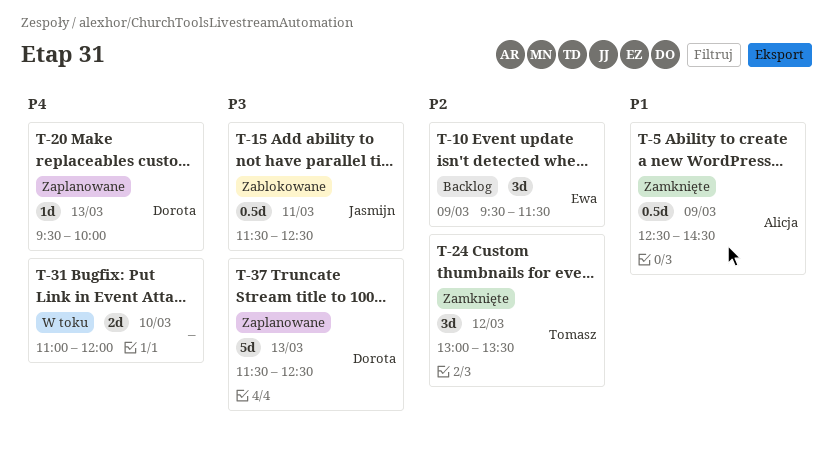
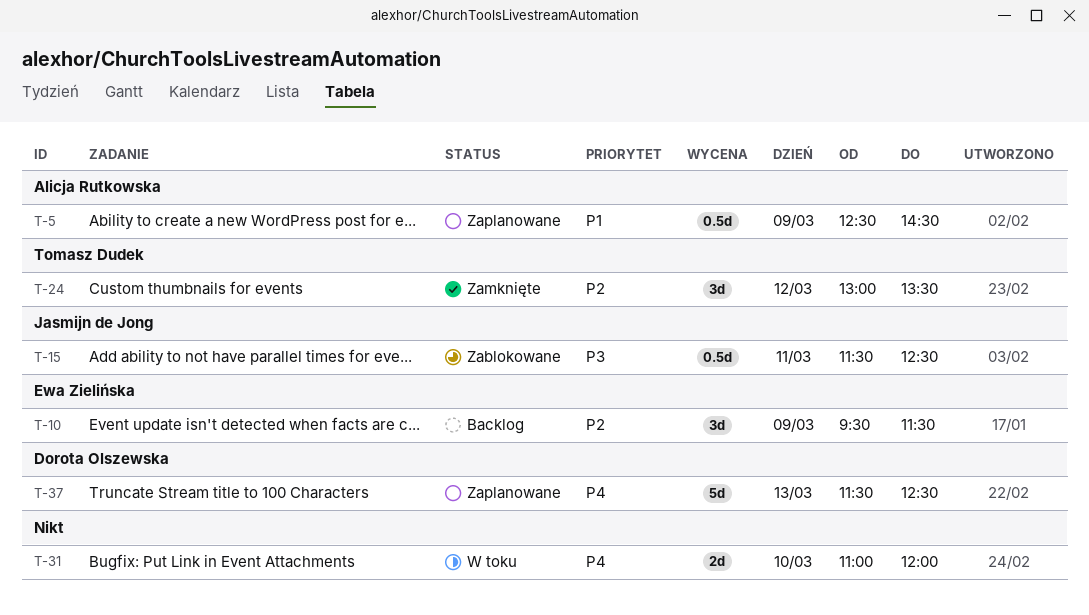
T-5, status: Zamknięte -> Zaplanowane
T-20: present -> none
T-37, priority: P3 -> P4

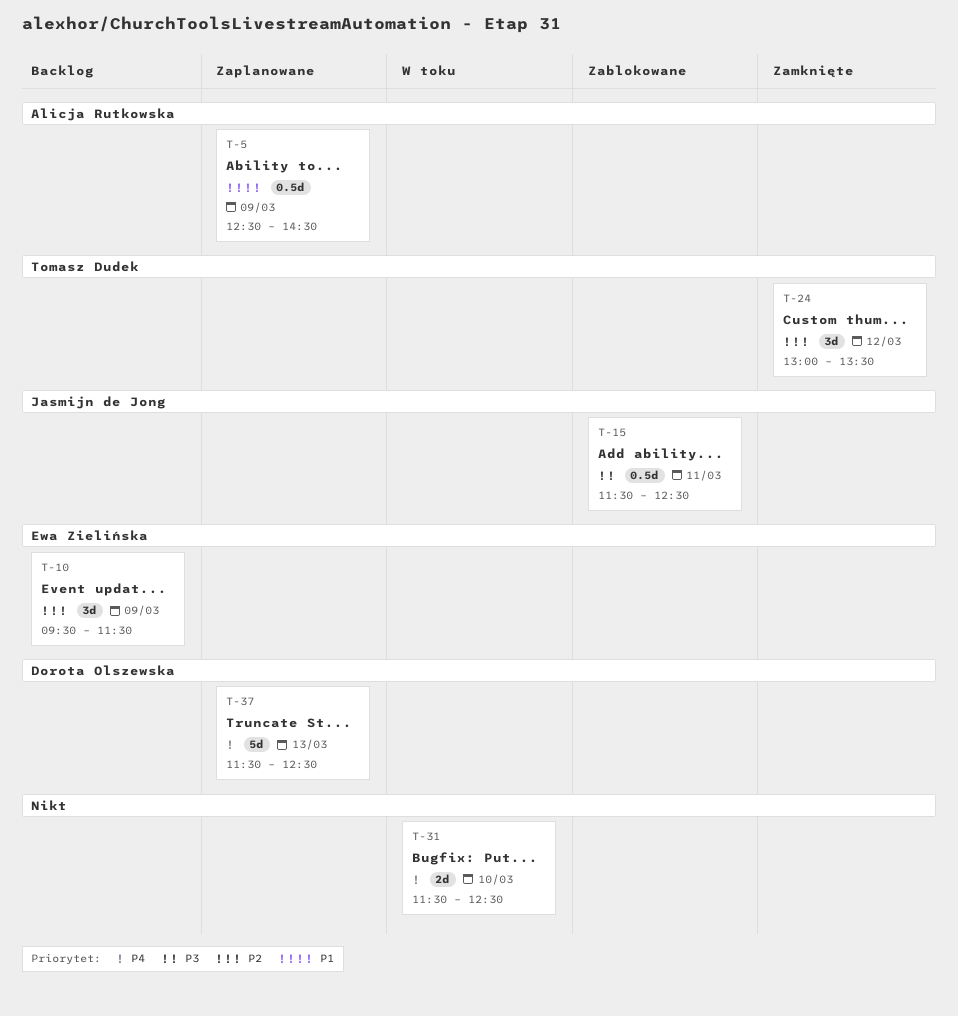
T-31, begins: 11:00 -> 11:30
T-31, ends: 12:00 -> 12:30

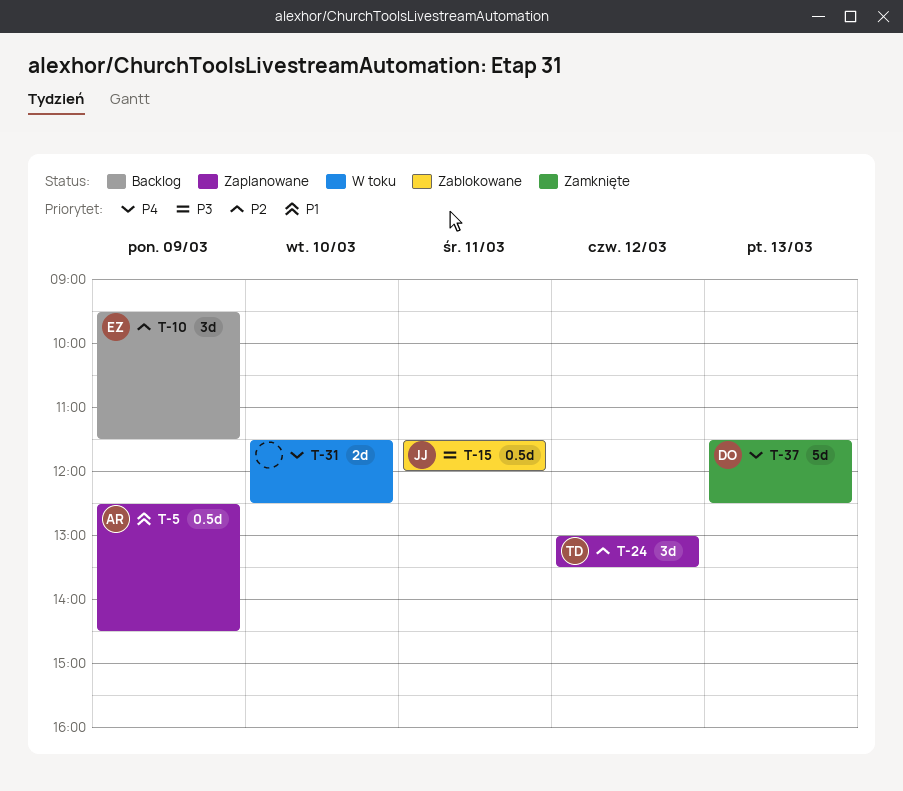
T-15, ends: 12:30 -> 12:00
T-24, status: Zamknięte -> Zaplanowane
T-37, status: Zaplanowane -> Zamknięte

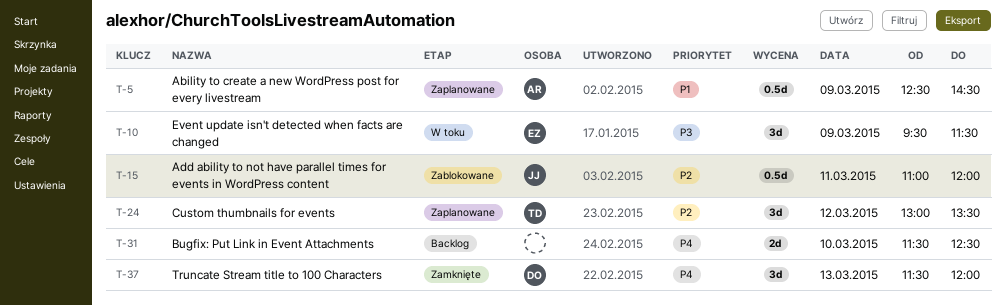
T-10, status: Backlog -> W toku
T-10, priority: P2 -> P3
T-15, priority: P3 -> P2
T-15, begins: 11:30 -> 11:00
T-31, status: W toku -> Backlog
T-37, estimate: 5d -> 3d
T-37, ends: 12:30 -> 12:00

